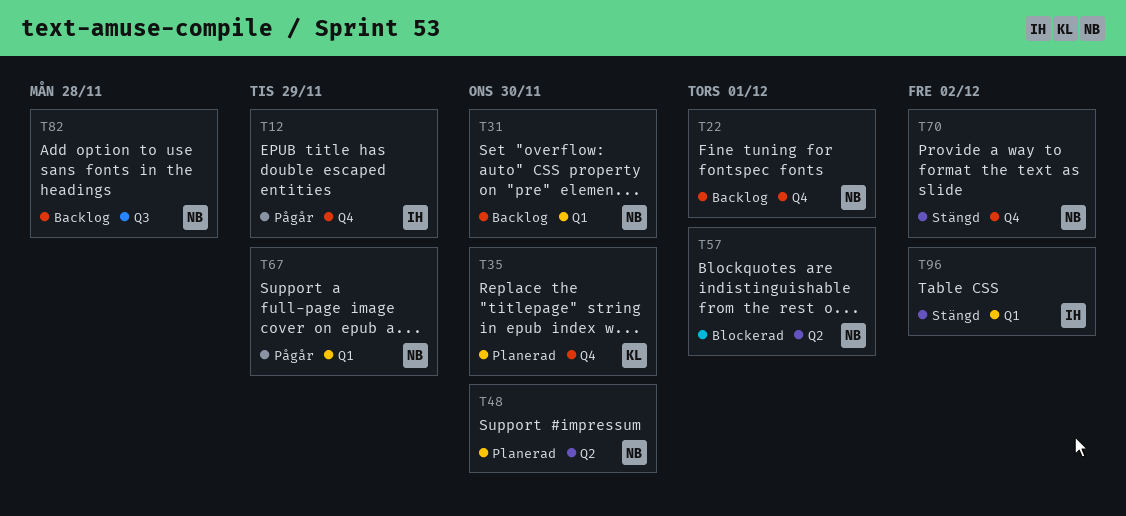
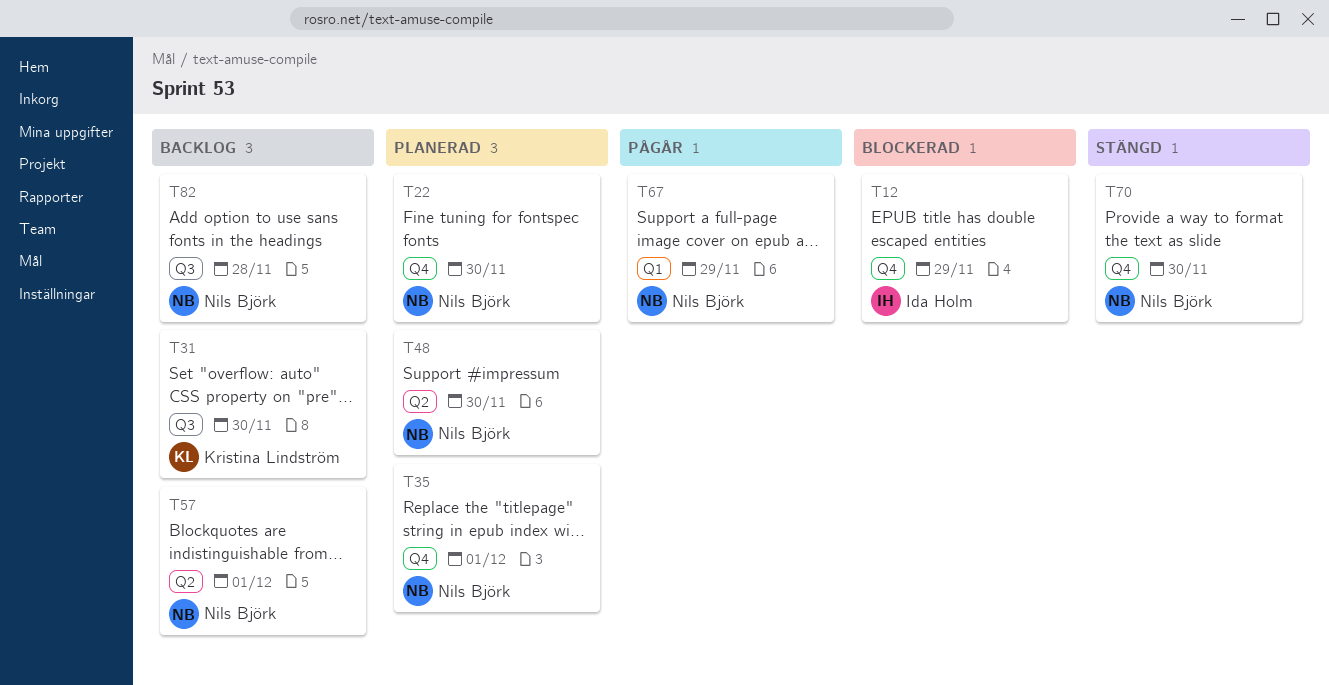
T12, status: Pågår -> Blockerad
T22, status: Backlog -> Planerad
T22, due: Dec 1 -> Nov 30
T31, owner: Nils Björk -> Kristina Lindström
T31, label: Q1 -> Q3
T35, owner: Kristina Lindström -> Nils Björk
T35, due: Nov 30 -> Dec 1
T57, status: Blockerad -> Backlog
T70, due: Dec 2 -> Nov 30
T96: present -> none

